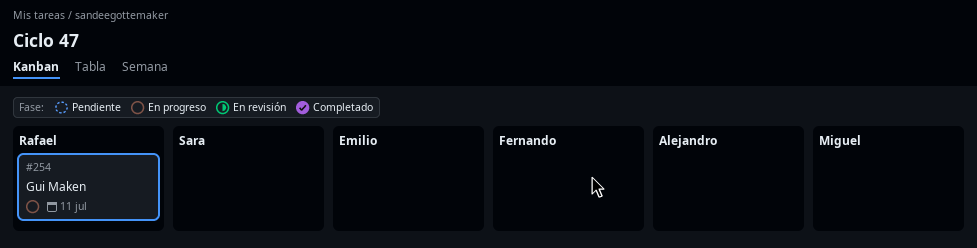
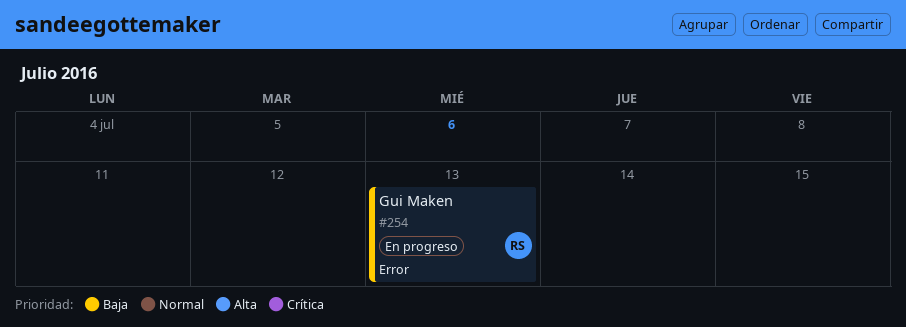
#254, due: Jul 11 -> Jul 13

